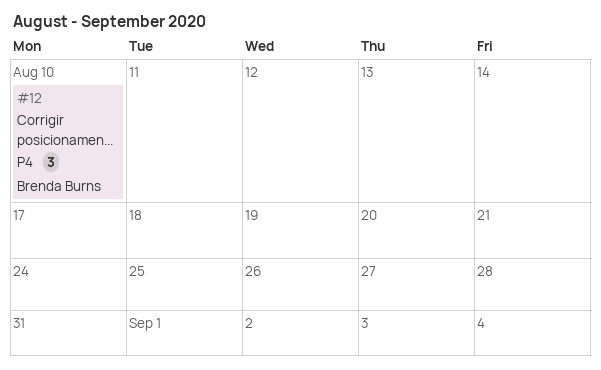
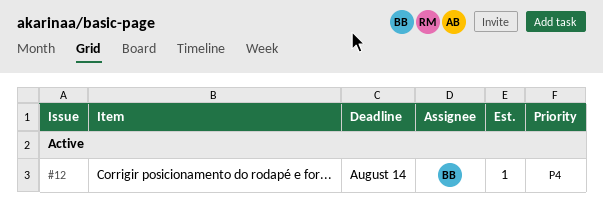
#12, estimate: 3 -> 1
#12, due: Aug 10 -> Aug 14

